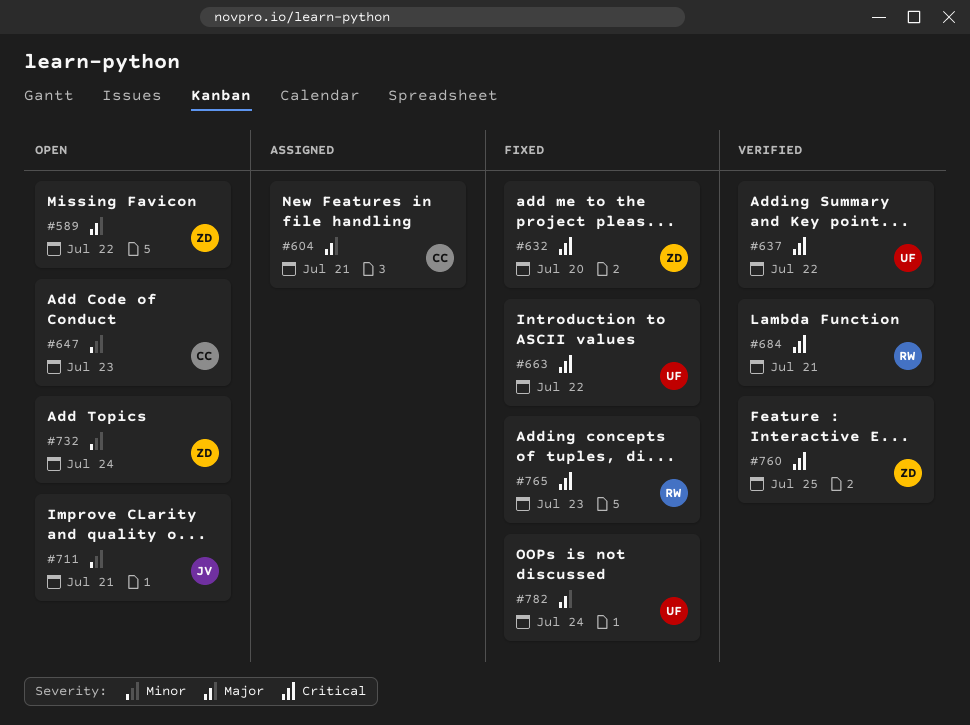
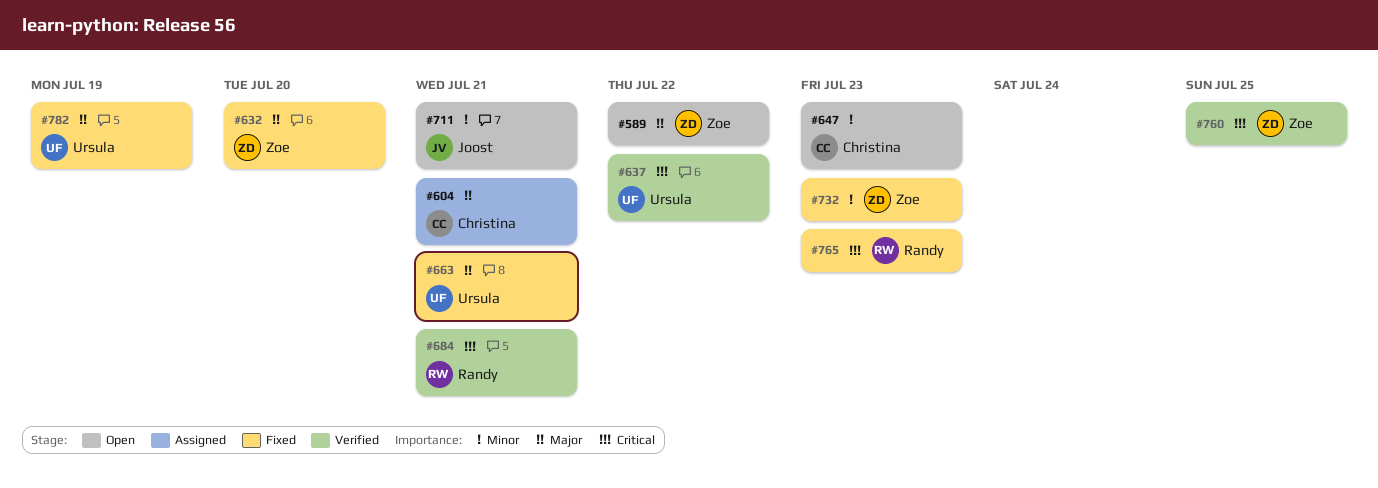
#632, priority: Critical -> Major
#663, priority: Critical -> Major
#663, due: Jul 22 -> Jul 21
#732, status: Open -> Fixed
#732, due: Jul 24 -> Jul 23
#782, due: Jul 24 -> Jul 19

